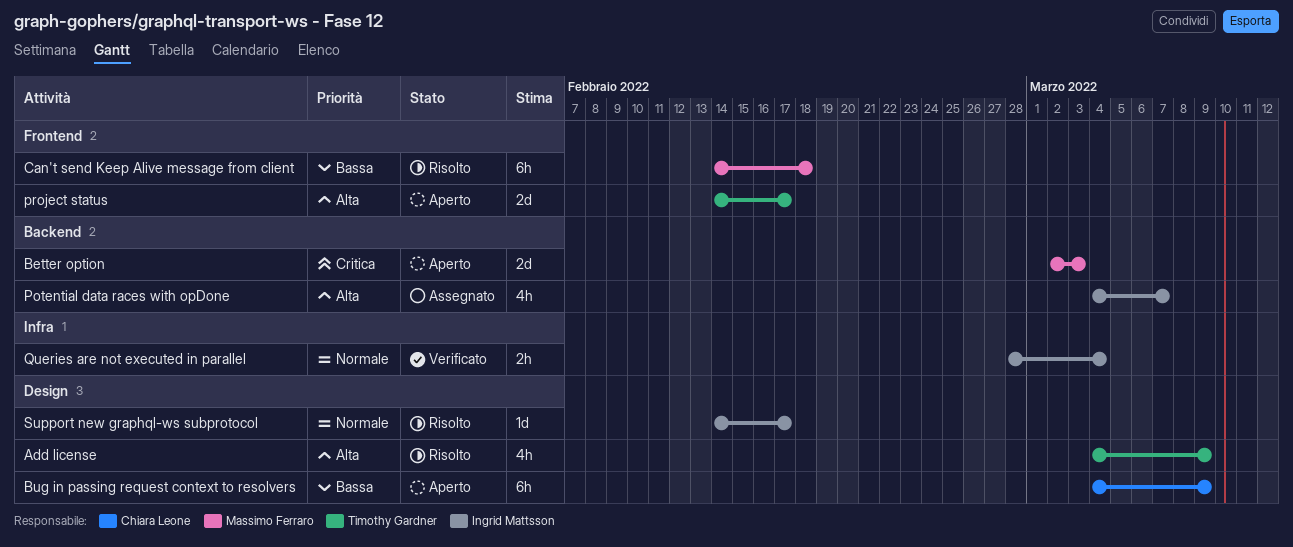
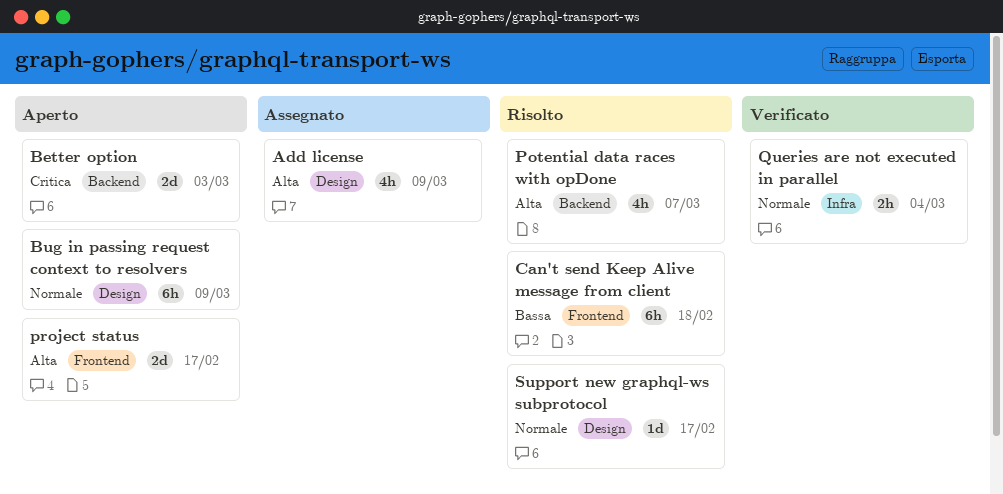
Add license, status: Risolto -> Assegnato
Bug in passing request context to resolvers, priority: Bassa -> Normale
Potential data races with opDone, status: Assegnato -> Risolto

